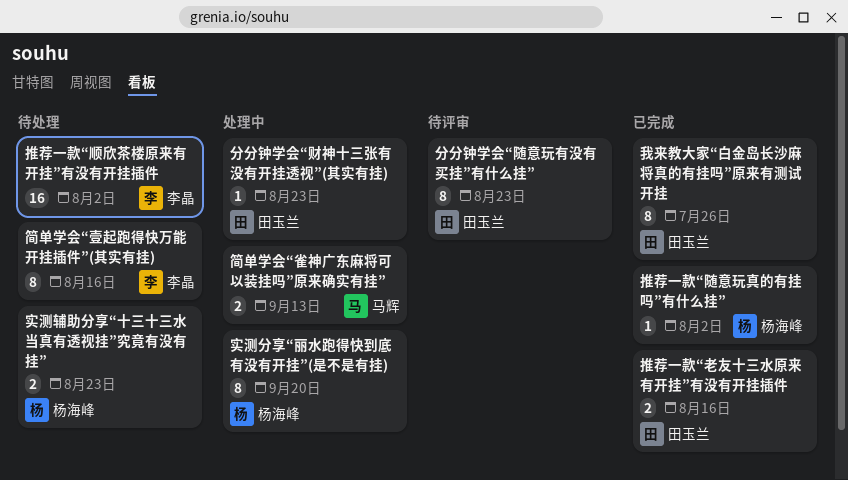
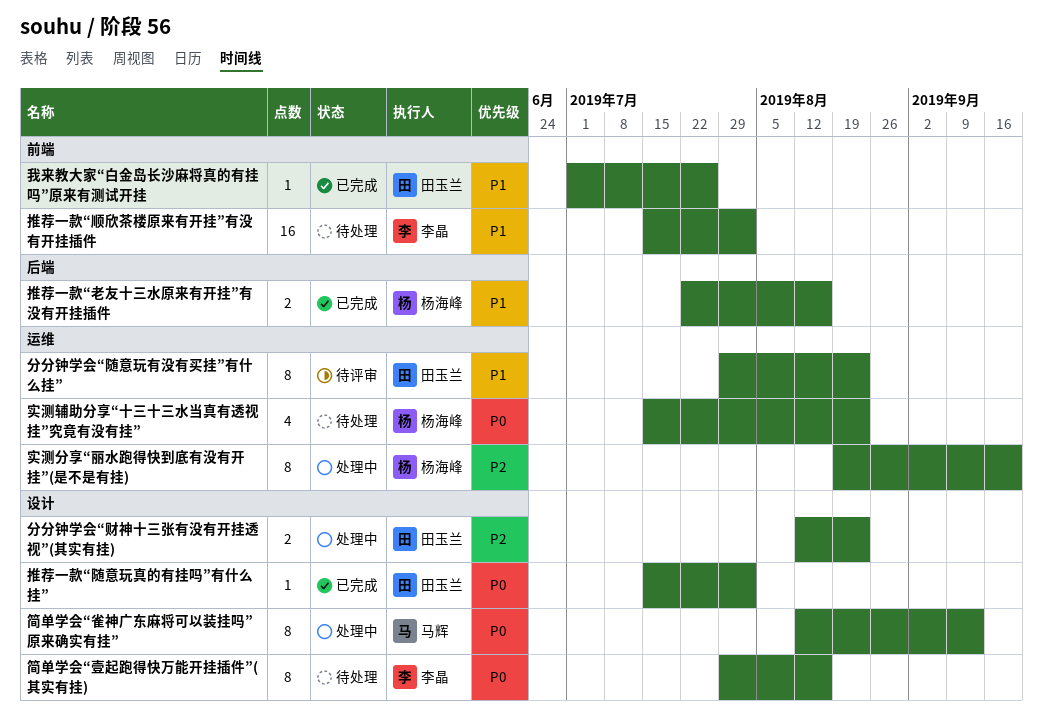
分分钟学会“财神十三张有没有开挂透视”(其实有挂), estimate: 1 -> 2
实测辅助分享“十三十三水当真有透视挂”究竟有没有挂”, estimate: 2 -> 4
我来教大家“白金岛长沙麻将真的有挂吗”原来有测试开挂, estimate: 8 -> 1
推荐一款“老友十三水原来有开挂”有没有开挂插件, owner: 田玉兰 -> 杨海峰
推荐一款“随意玩真的有挂吗”有什么挂”, owner: 杨海峰 -> 田玉兰
简单学会“雀神广东麻将可以装挂吗”原来确实有挂”, estimate: 2 -> 8

